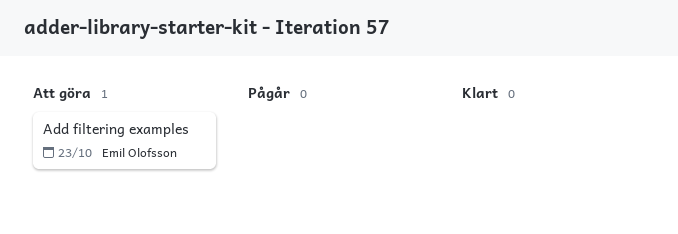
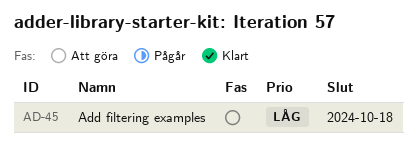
Add filtering examples, due: Oct 23 -> Oct 18

